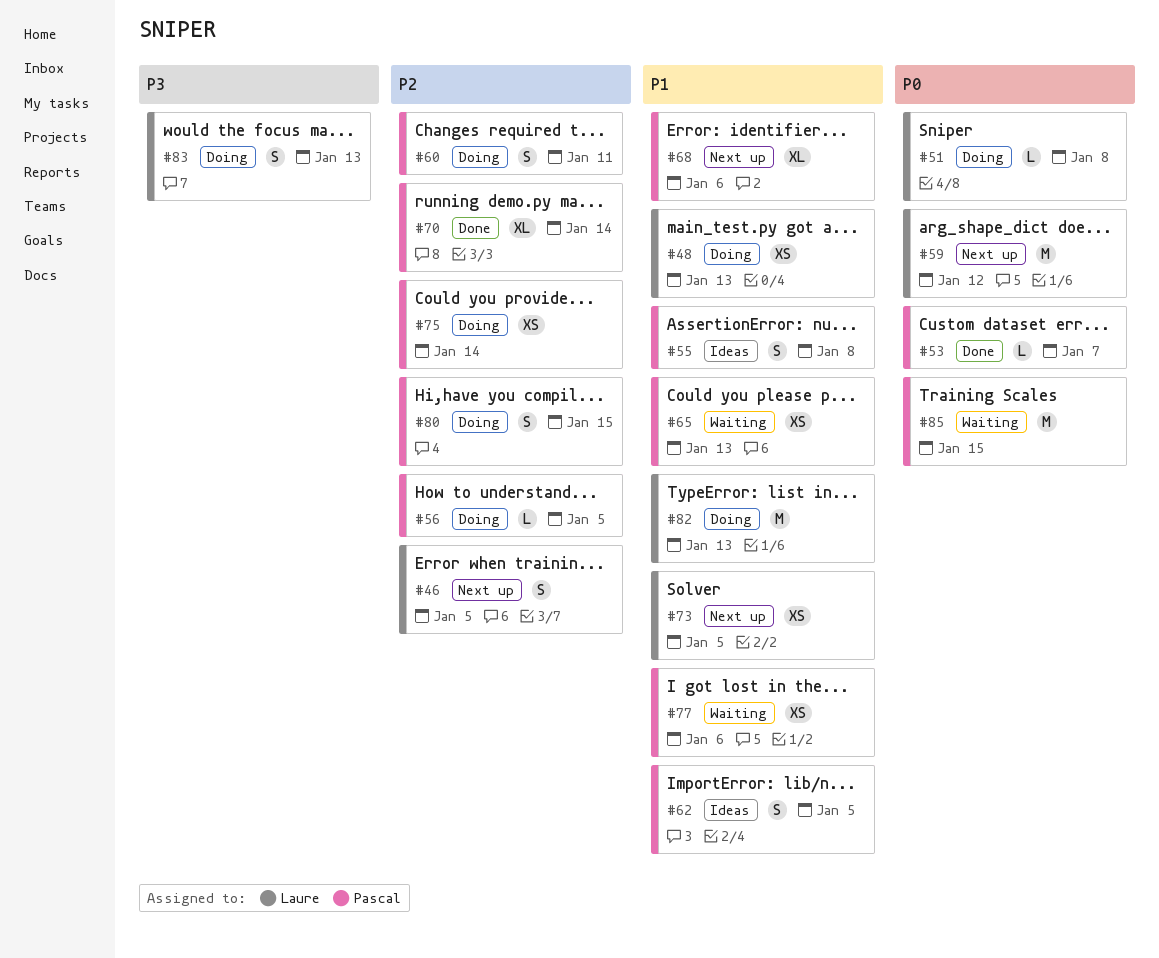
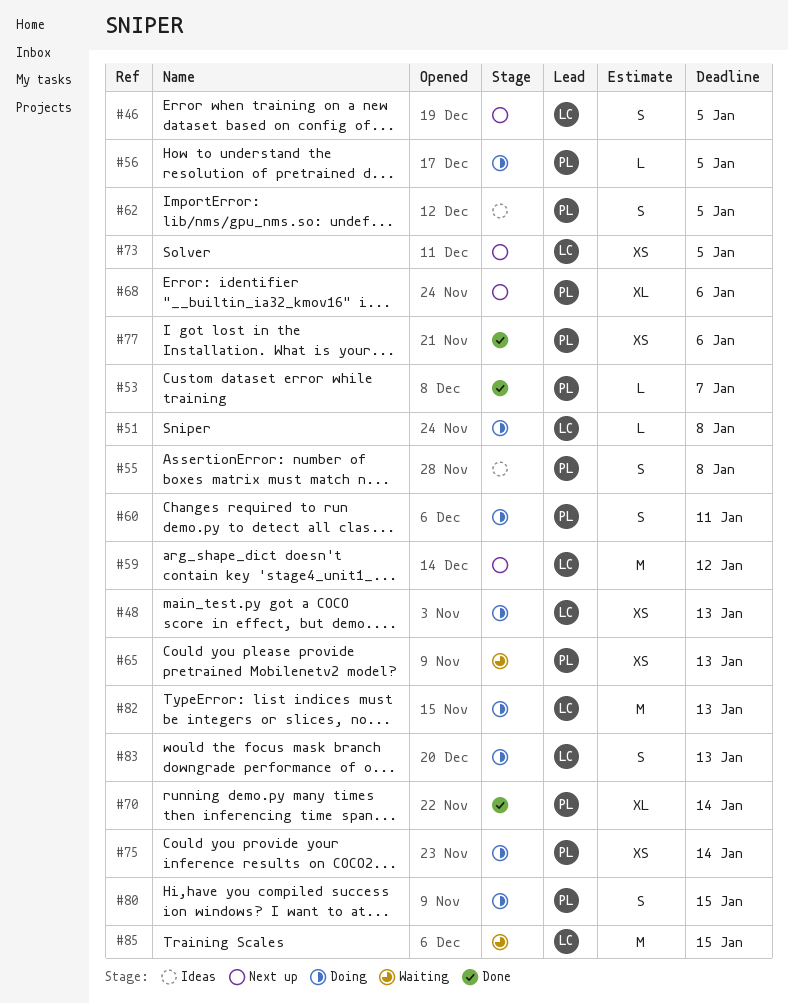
#77, status: Waiting -> Done
#85, owner: Pascal -> Laure

